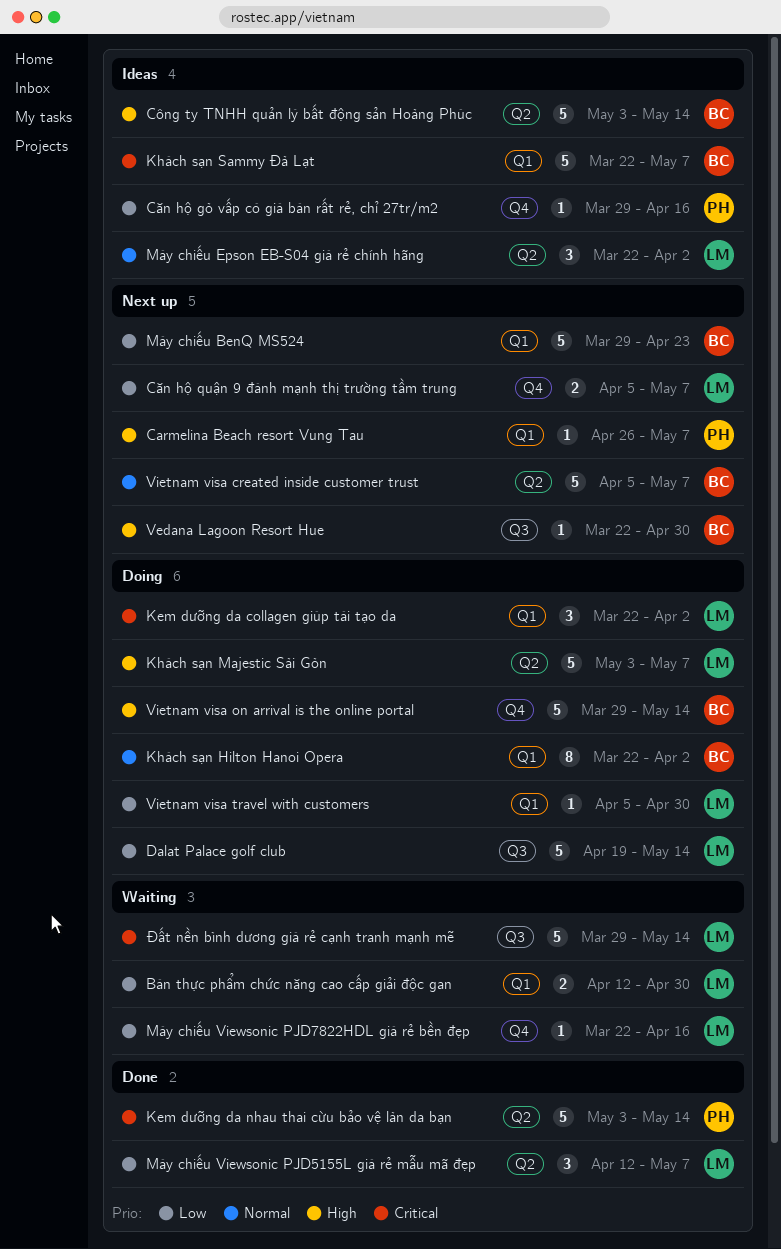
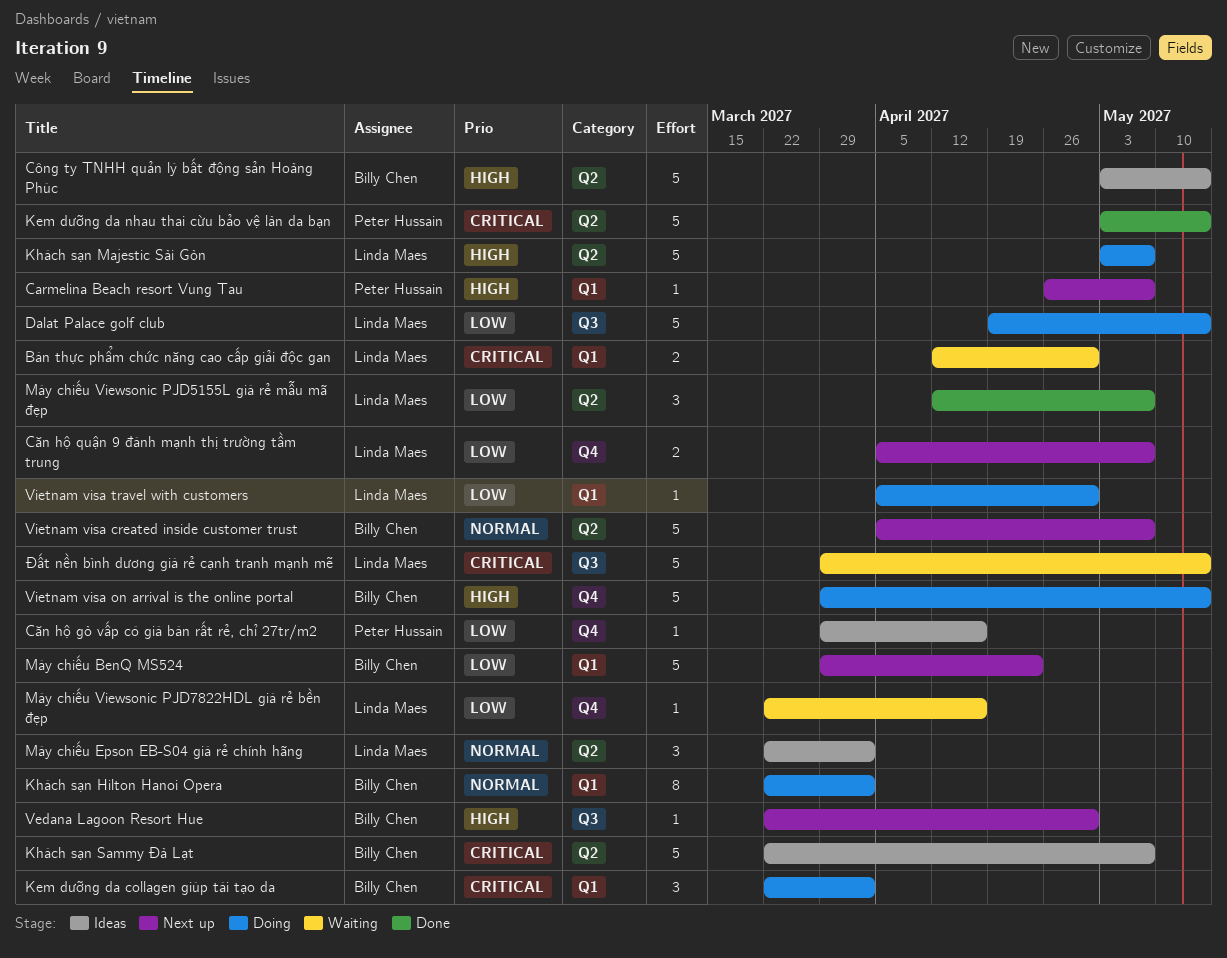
Bán thực phẩm chức năng cao cấp giải độc gan, priority: Low -> Critical
Kem dưỡng da collagen giúp tái tạo da, owner: Linda Maes -> Billy Chen
Khách sạn Sammy Đà Lạt, label: Q1 -> Q2

